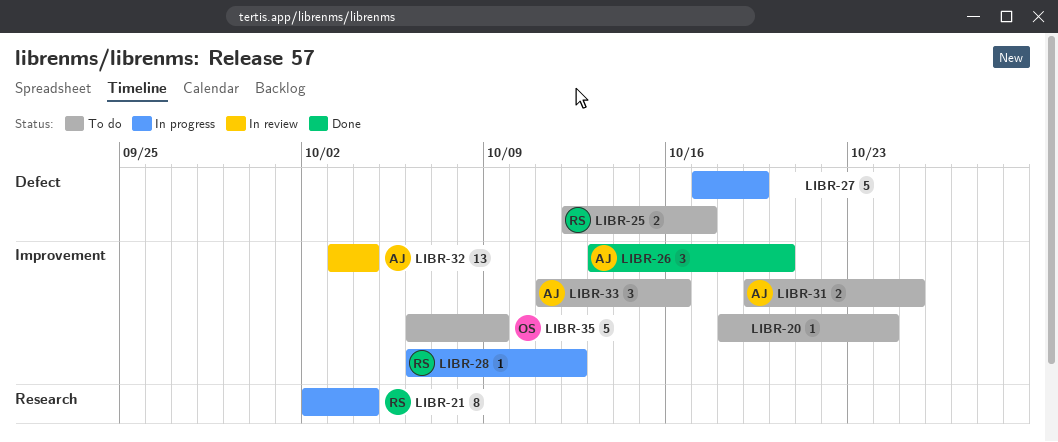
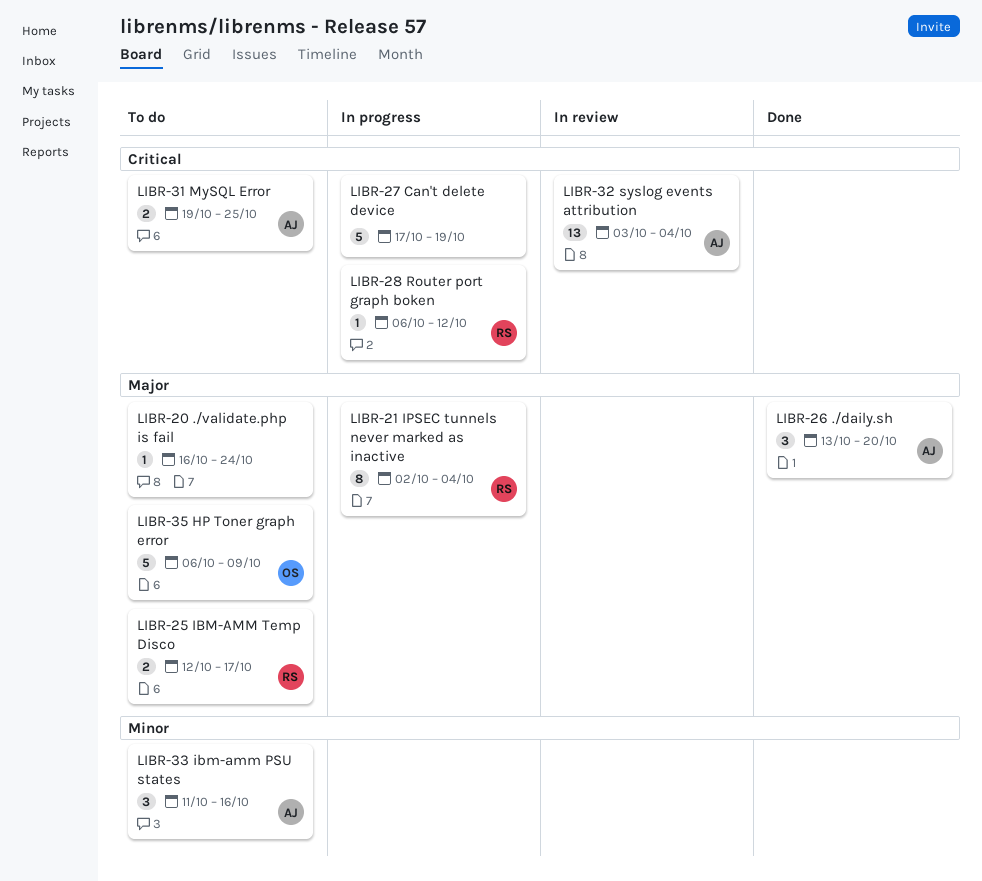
LIBR-20, start: Oct 18 -> Oct 16

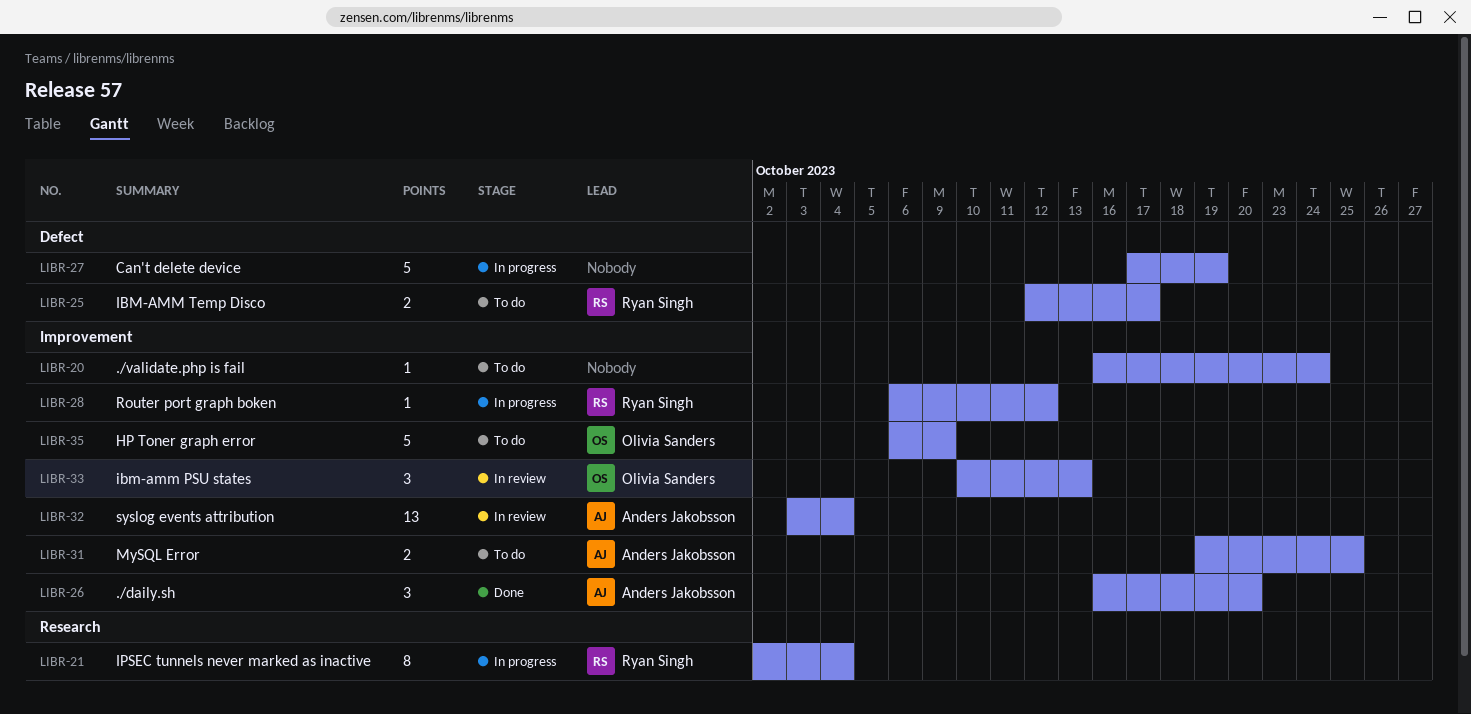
LIBR-26, start: Oct 13 -> Oct 16
LIBR-33, status: To do -> In review
LIBR-33, owner: Anders Jakobsson -> Olivia Sanders
LIBR-33, start: Oct 11 -> Oct 10
LIBR-33, due: Oct 16 -> Oct 13

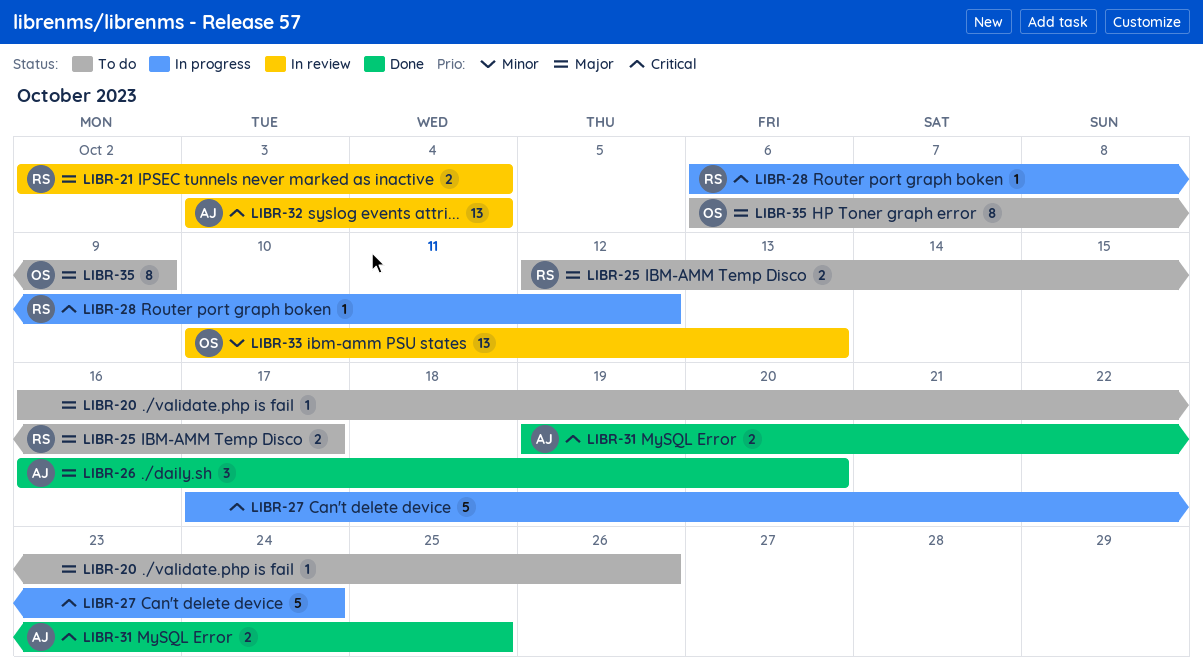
LIBR-20, due: Oct 24 -> Oct 26
LIBR-21, status: In progress -> In review
LIBR-21, estimate: 8 -> 2
LIBR-27, due: Oct 19 -> Oct 24
LIBR-31, status: To do -> Done
LIBR-33, estimate: 3 -> 13
LIBR-35, estimate: 5 -> 8

